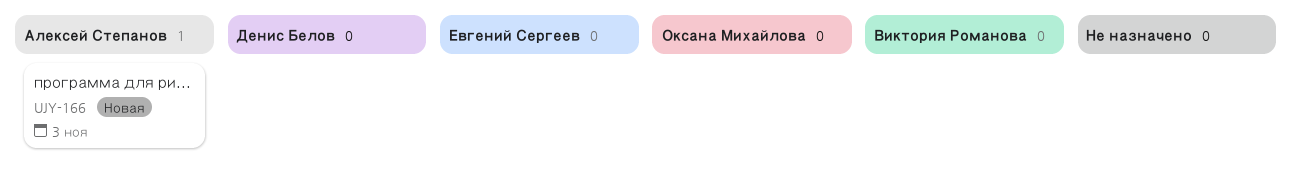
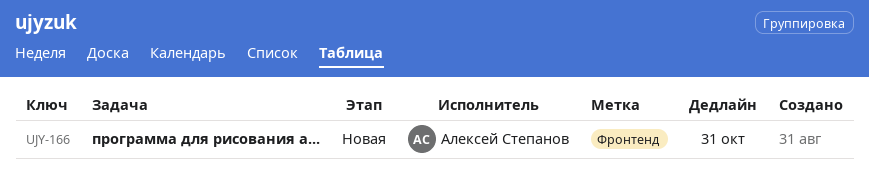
UJY-166, due: Nov 3 -> Oct 31

